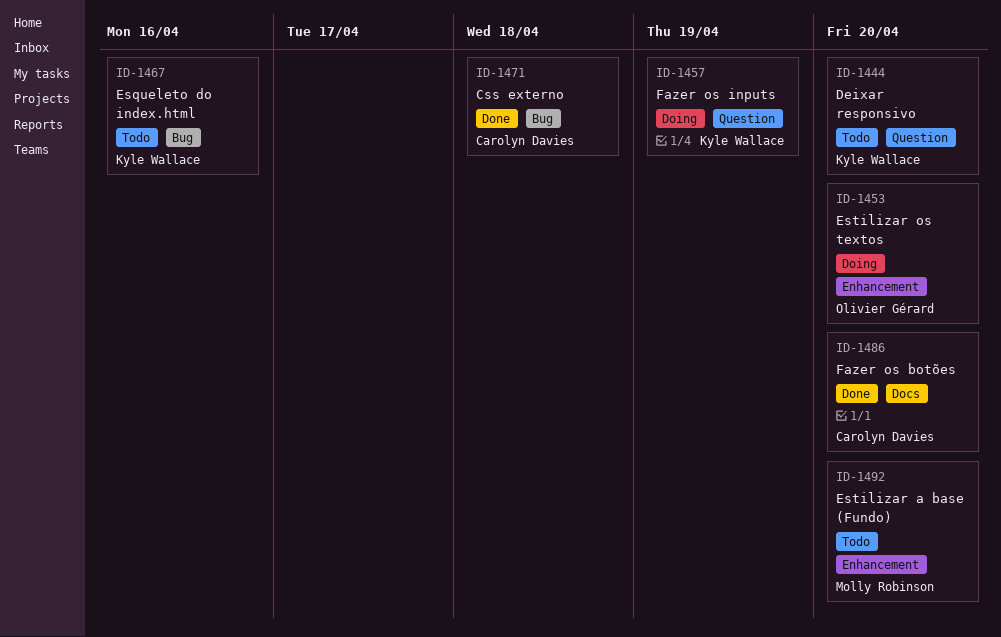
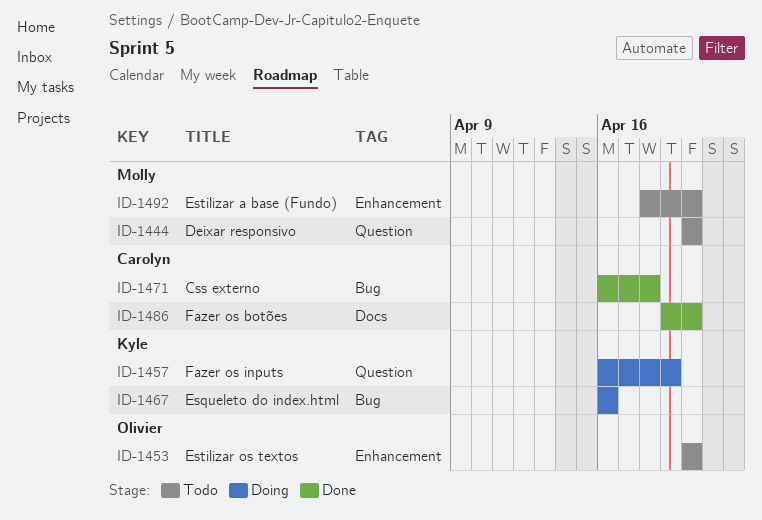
ID-1444, owner: Kyle Wallace -> Molly Robinson
ID-1453, status: Doing -> Todo
ID-1467, status: Todo -> Doing

